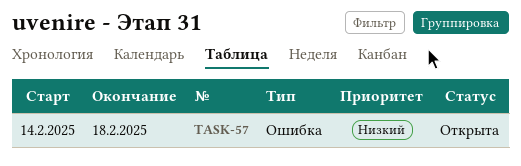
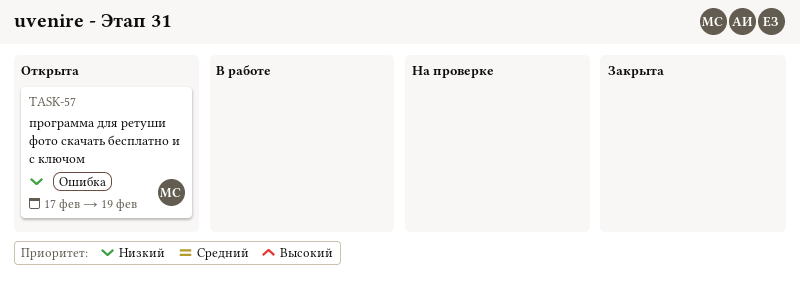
TASK-57, start: Feb 14 -> Feb 17
TASK-57, due: Feb 18 -> Feb 19

